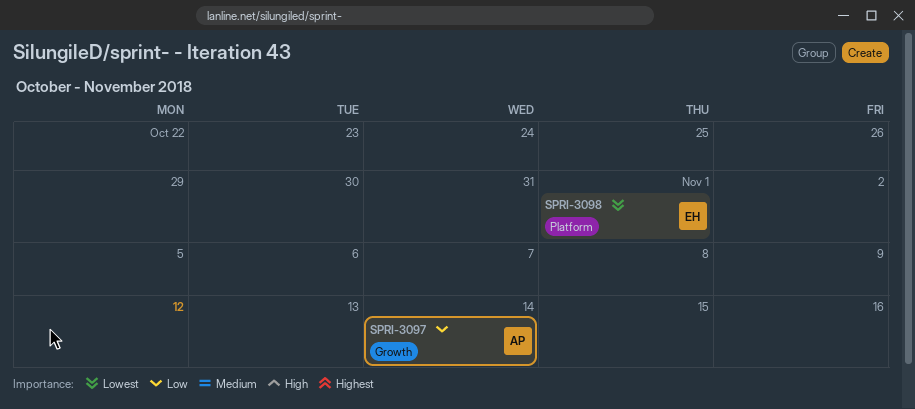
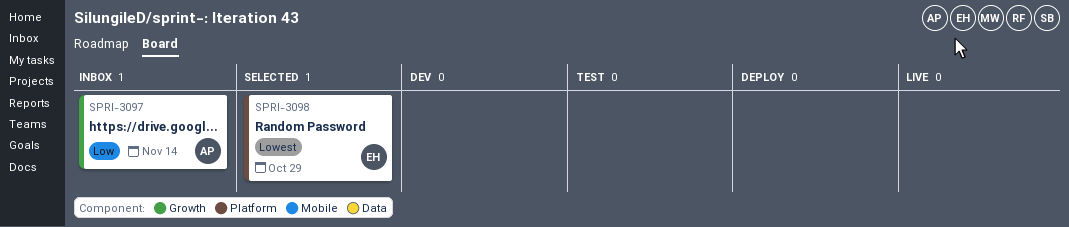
SPRI-3098, due: Nov 1 -> Oct 29

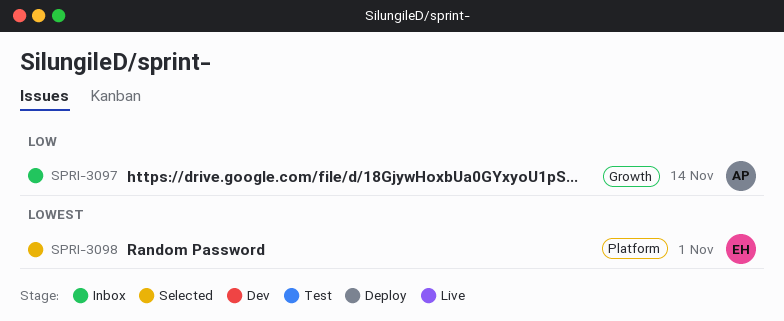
SPRI-3098, due: Oct 29 -> Nov 1

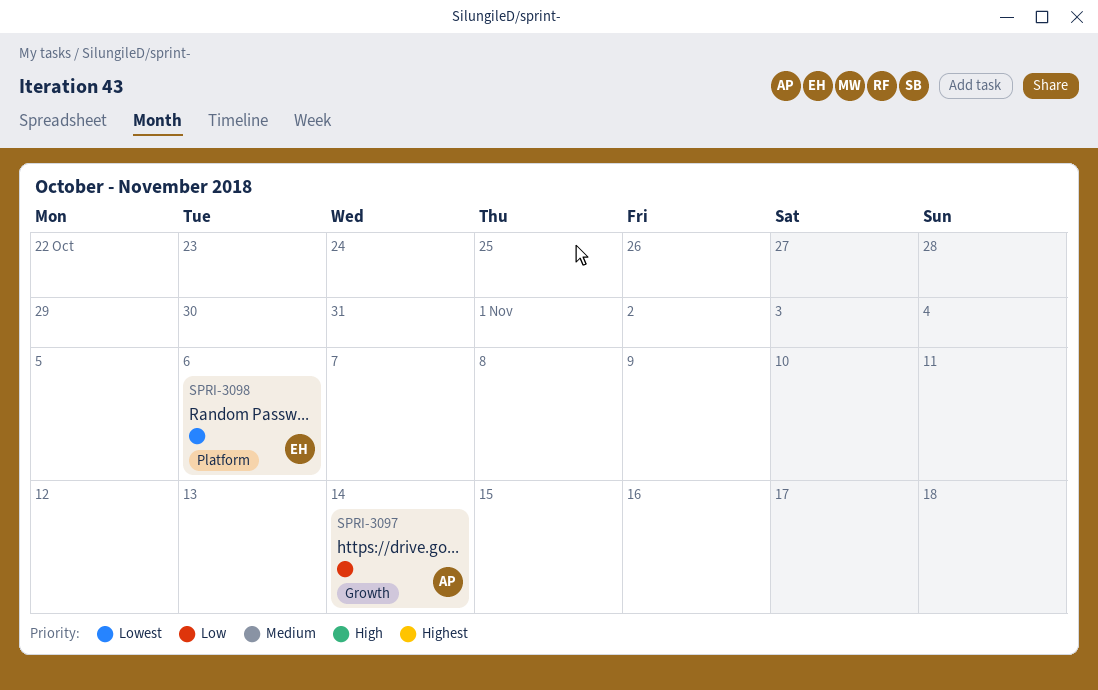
SPRI-3098, due: Nov 1 -> Nov 6

